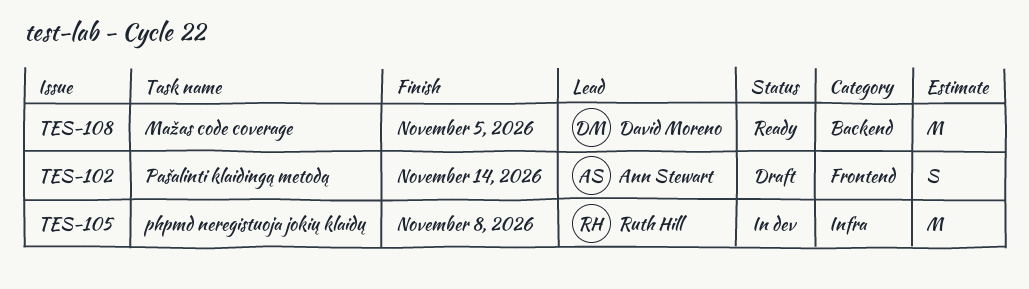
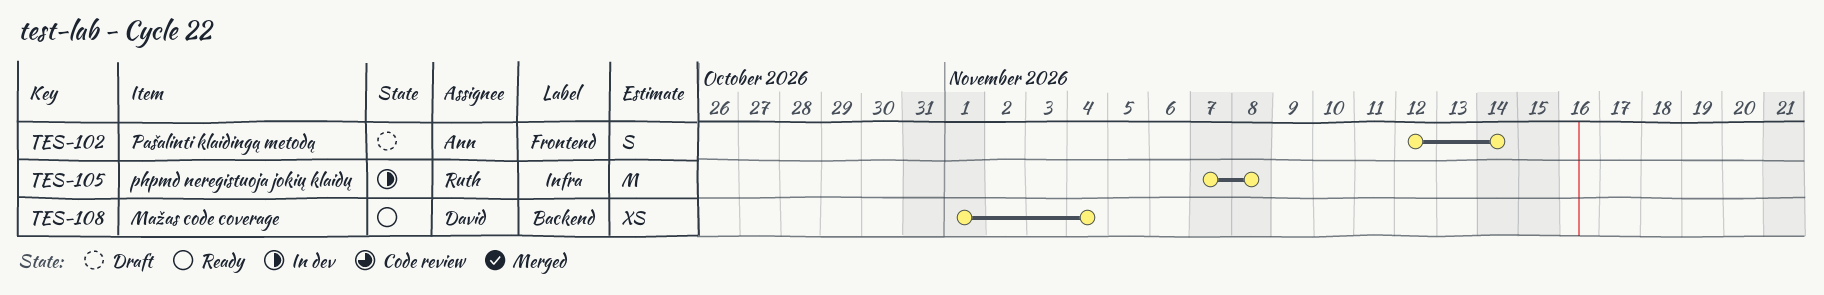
TES-108, estimate: M -> XS
TES-108, due: Nov 5 -> Nov 4

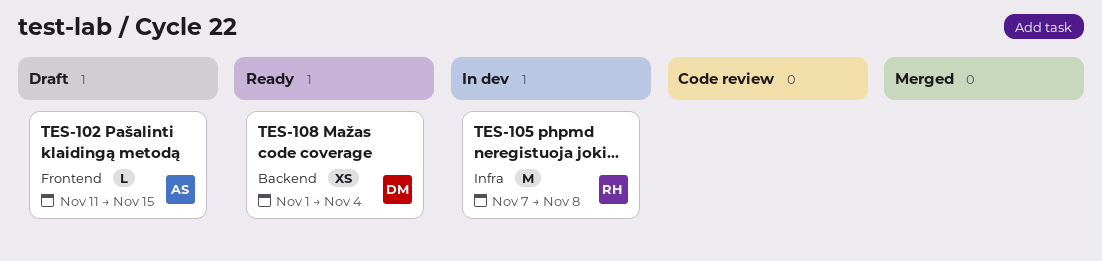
TES-102, estimate: S -> L
TES-102, start: Nov 12 -> Nov 11
TES-102, due: Nov 14 -> Nov 15

